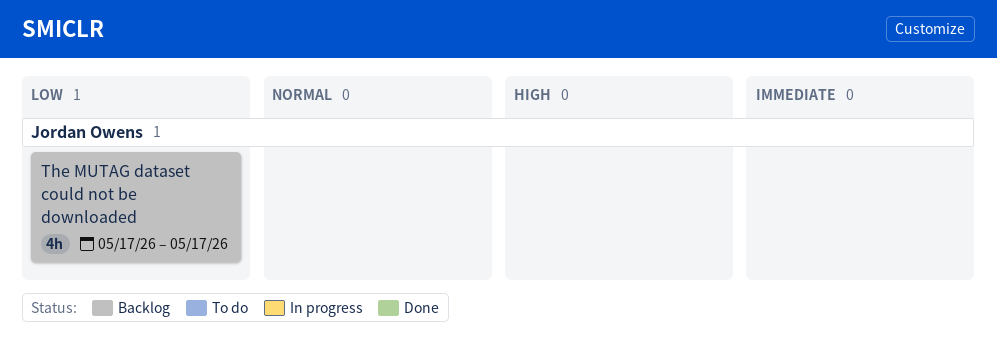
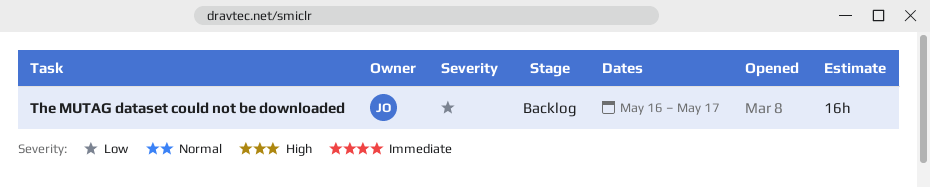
The MUTAG dataset could not be downloaded, estimate: 4h -> 16h
The MUTAG dataset could not be downloaded, start: May 17 -> May 16

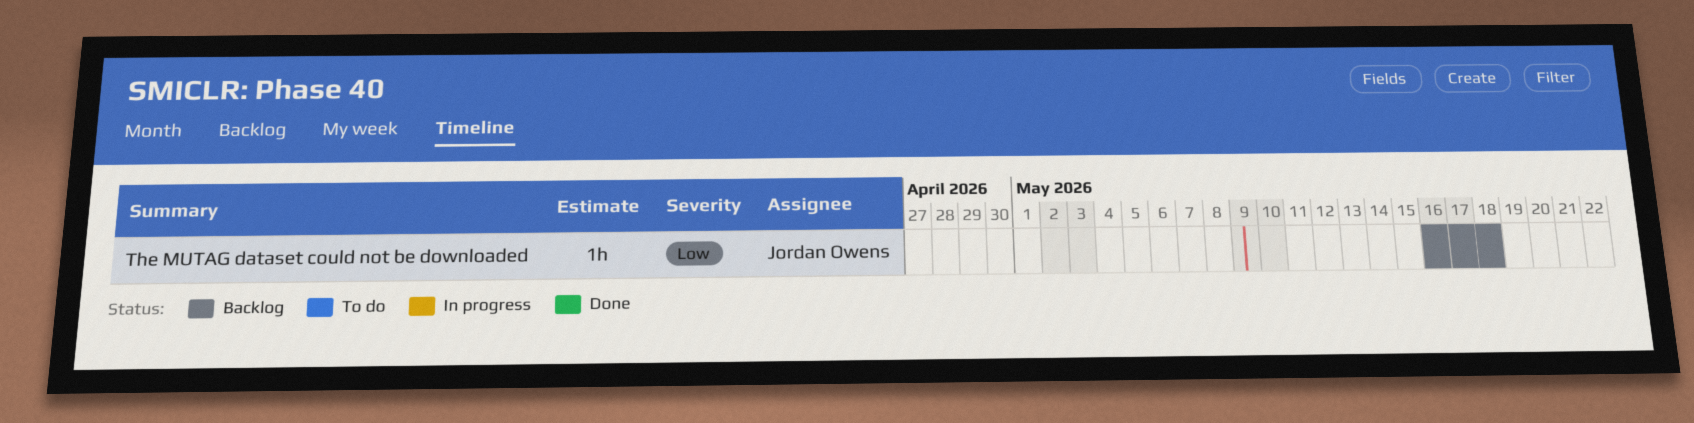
The MUTAG dataset could not be downloaded, estimate: 16h -> 1h
The MUTAG dataset could not be downloaded, due: May 17 -> May 18

